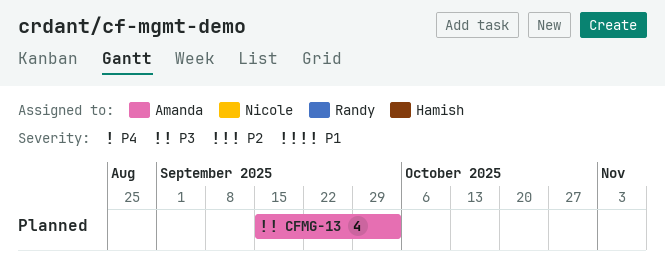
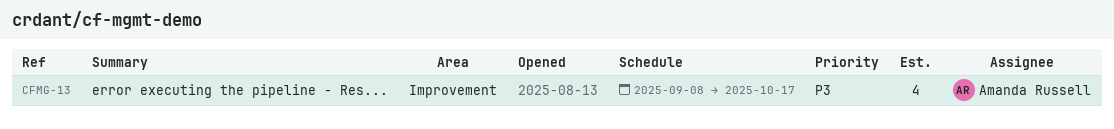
CFMG-13, start: Sep 15 -> Sep 8
CFMG-13, due: Oct 3 -> Oct 17

